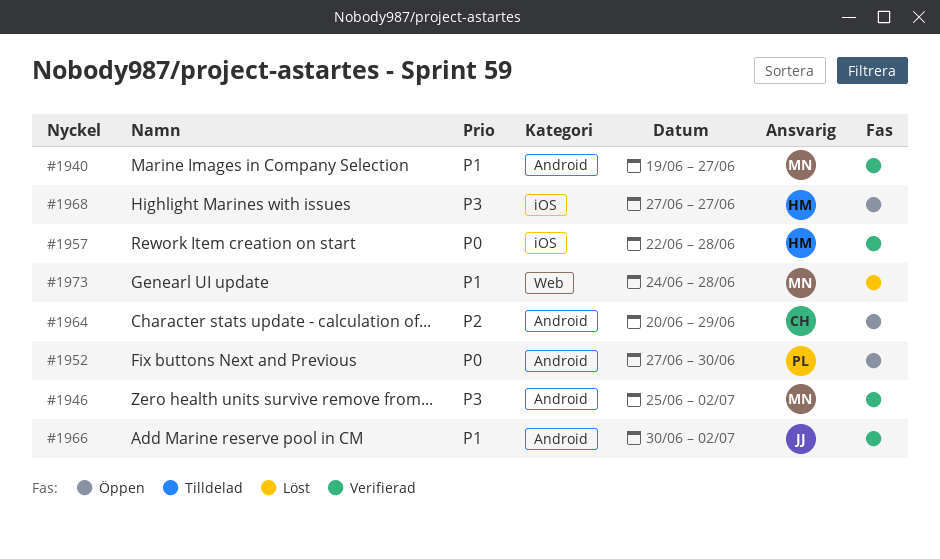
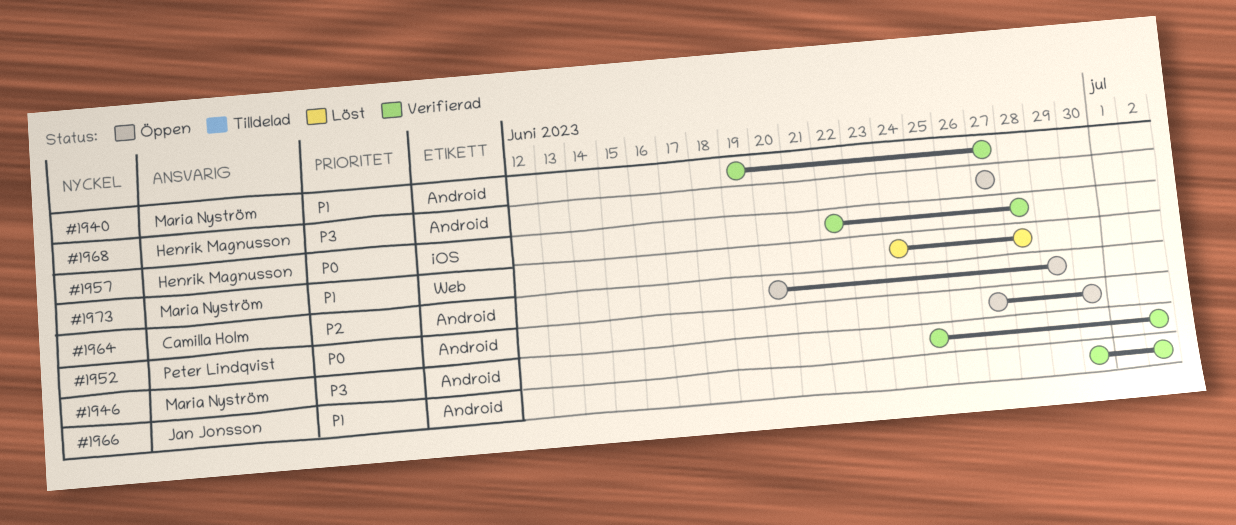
#1968, label: iOS -> Android

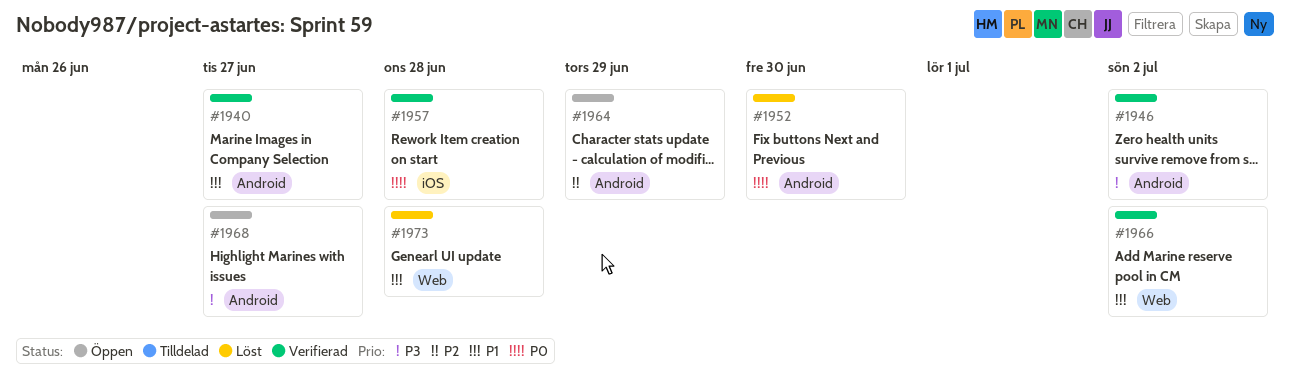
#1952, status: Öppen -> Löst
#1966, label: Android -> Web

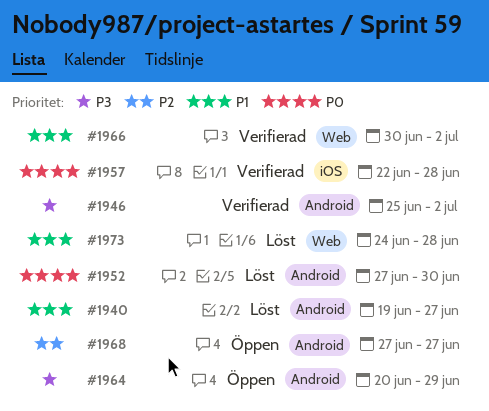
#1940, status: Verifierad -> Löst
#1964, priority: P2 -> P3
#1968, priority: P3 -> P2

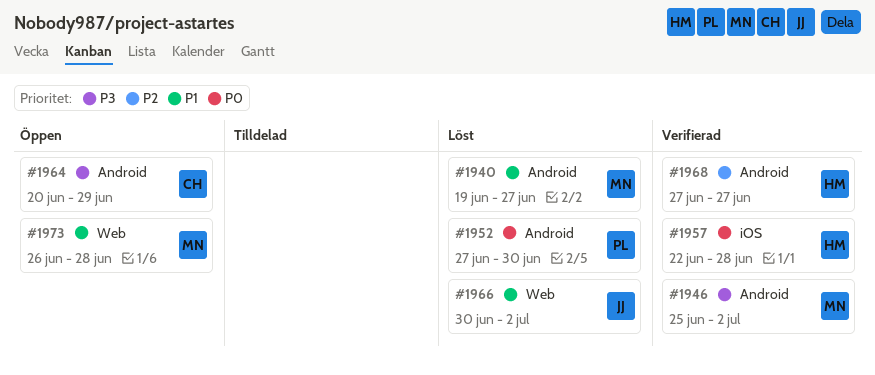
#1966, status: Verifierad -> Löst
#1968, status: Öppen -> Verifierad
#1973, status: Löst -> Öppen
#1973, start: Jun 24 -> Jun 26

